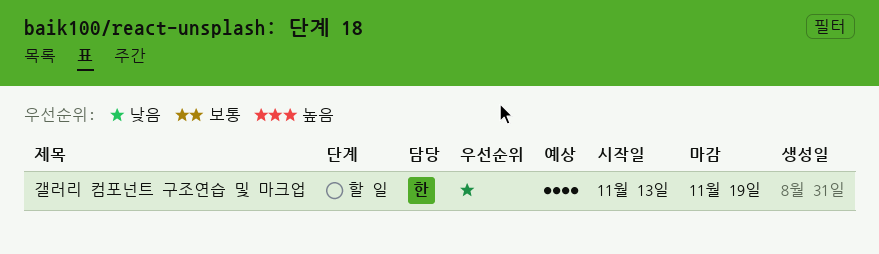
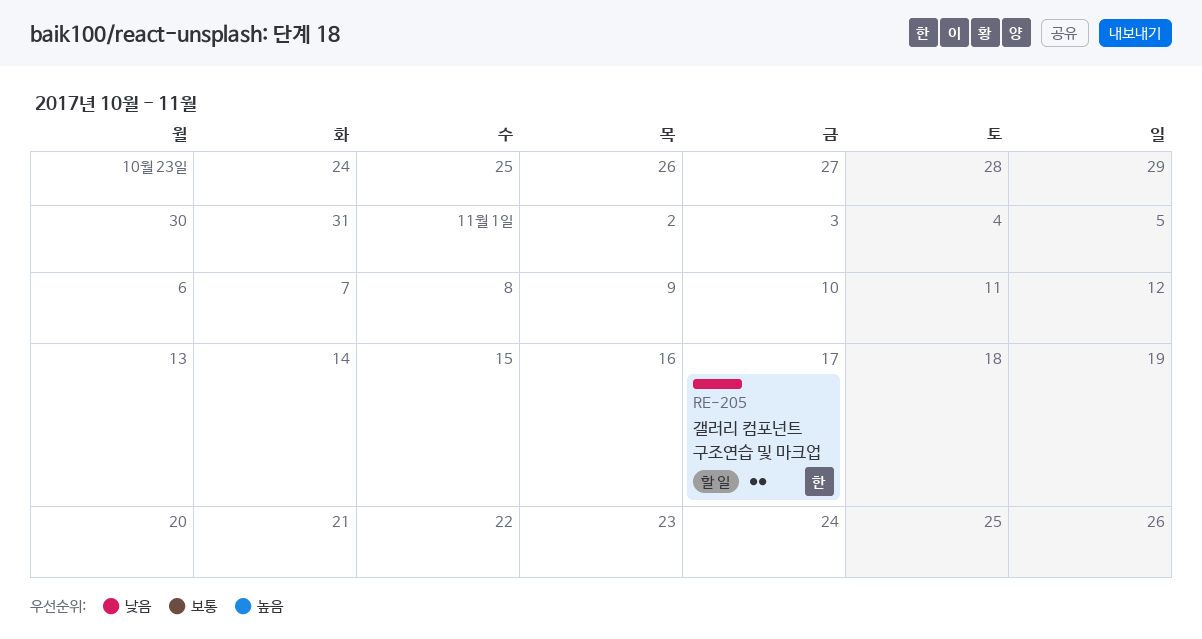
갤러리 컴포넌트 구조연습 및 마크업, estimate: 4 -> 2
갤러리 컴포넌트 구조연습 및 마크업, due: Nov 19 -> Nov 17

